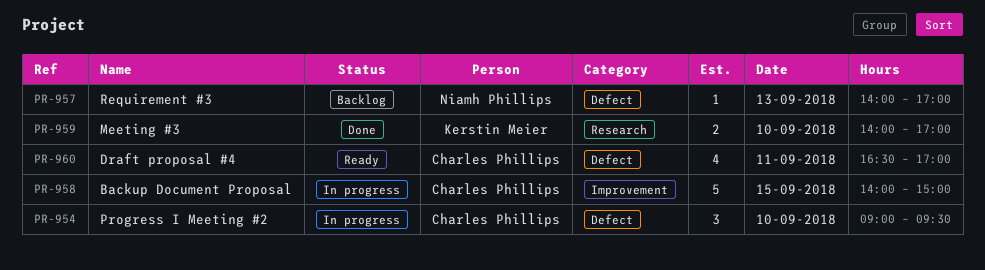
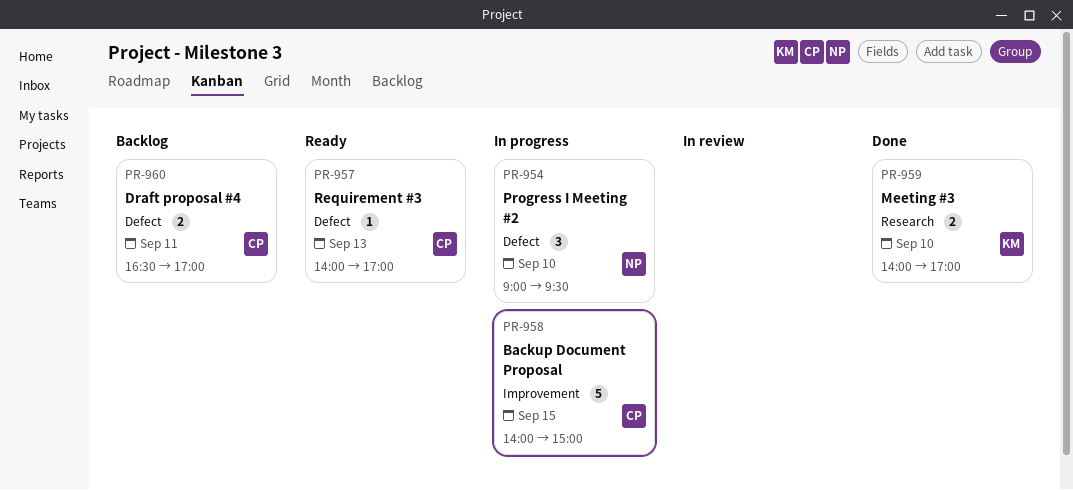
PR-954, owner: Charles Phillips -> Niamh Phillips
PR-957, status: Backlog -> Ready
PR-957, owner: Niamh Phillips -> Charles Phillips
PR-960, status: Ready -> Backlog
PR-960, estimate: 4 -> 2

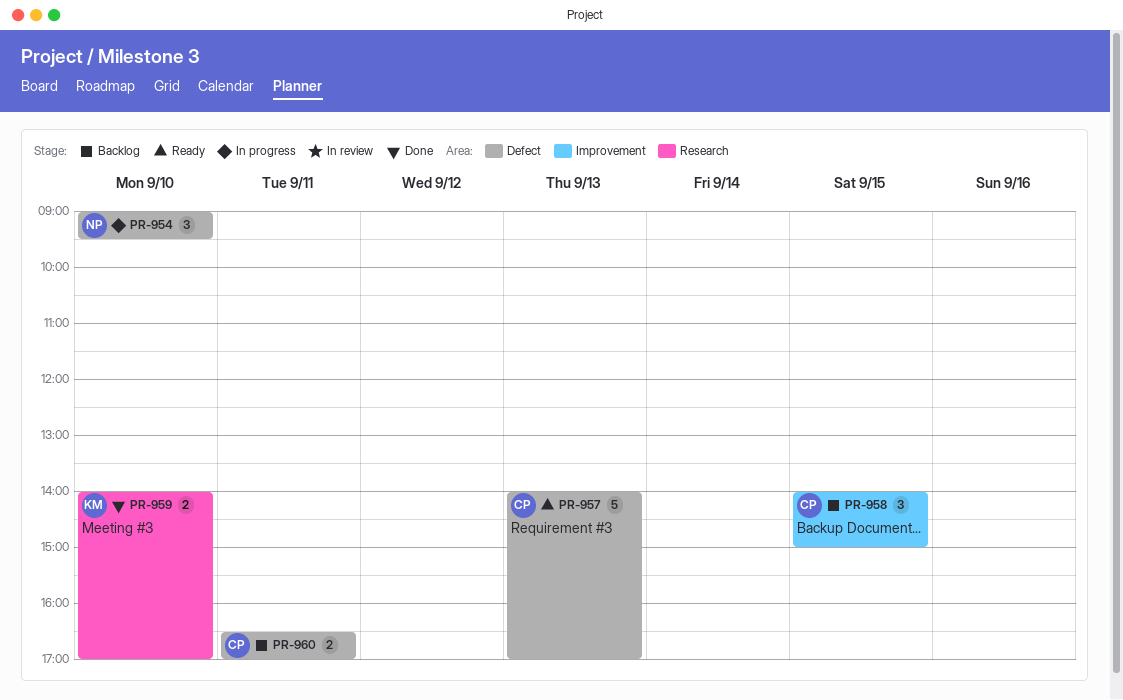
PR-957, estimate: 1 -> 5
PR-958, status: In progress -> Backlog
PR-958, estimate: 5 -> 3

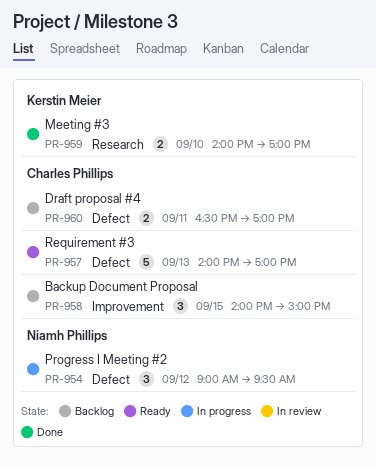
PR-954, day: Sep 10 -> Sep 12

